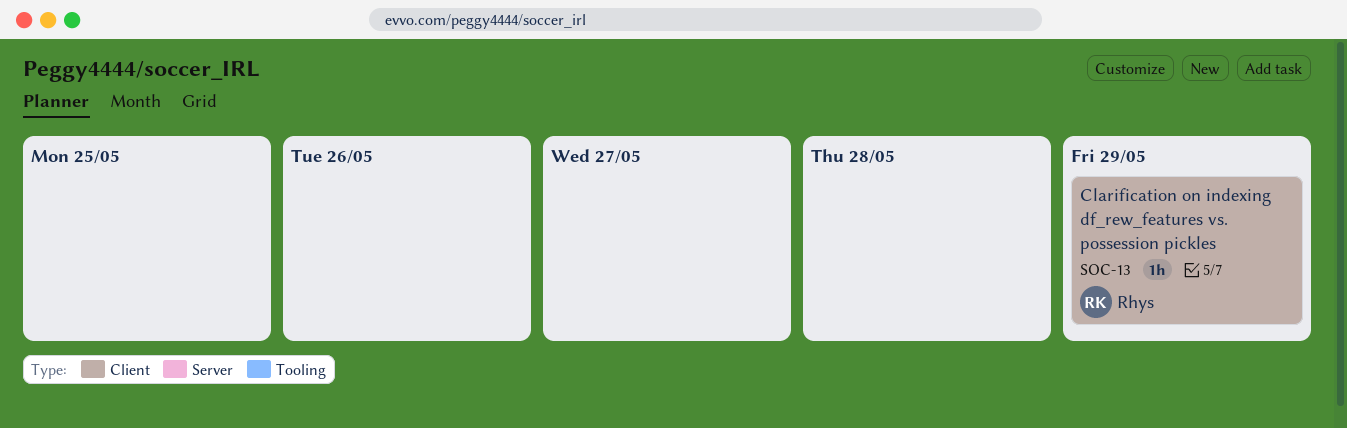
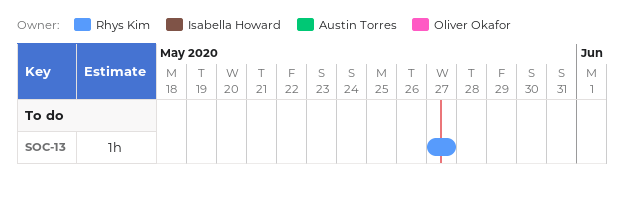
SOC-13, due: May 29 -> May 27

